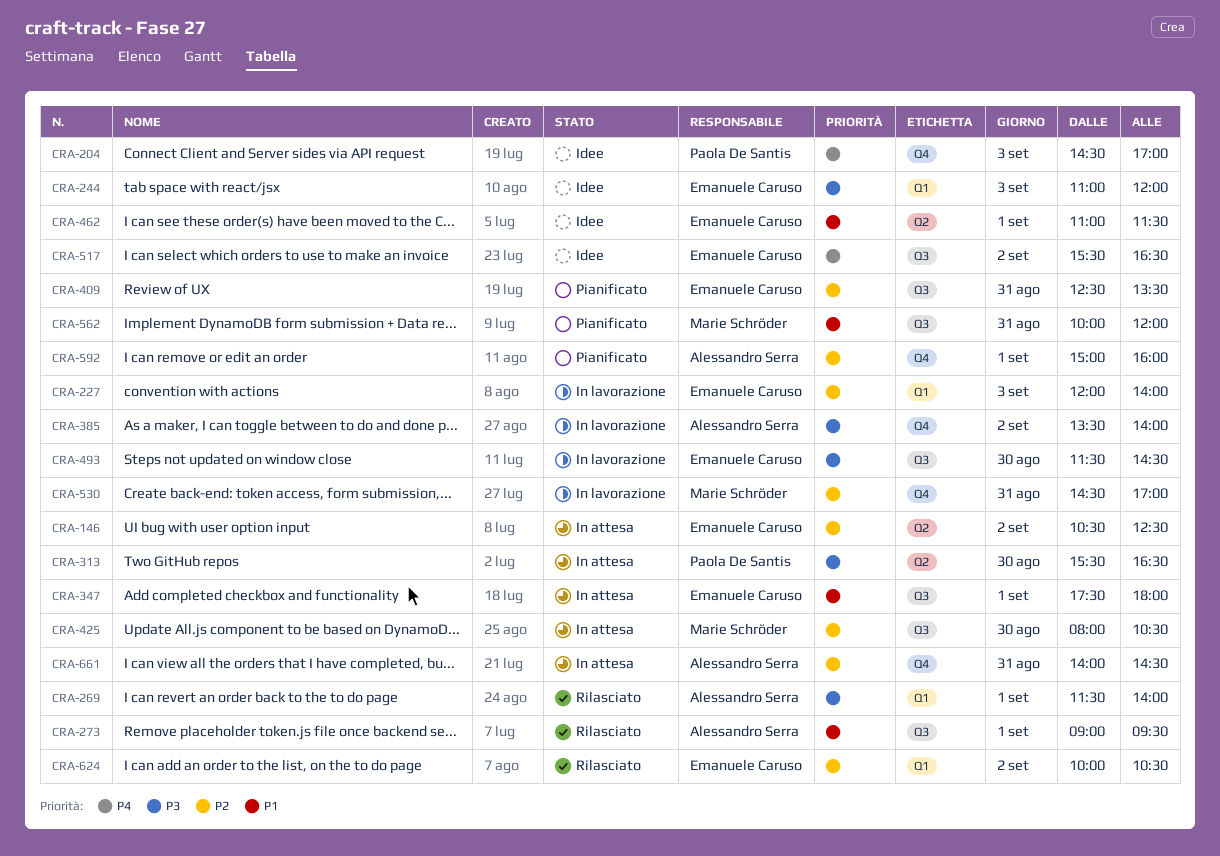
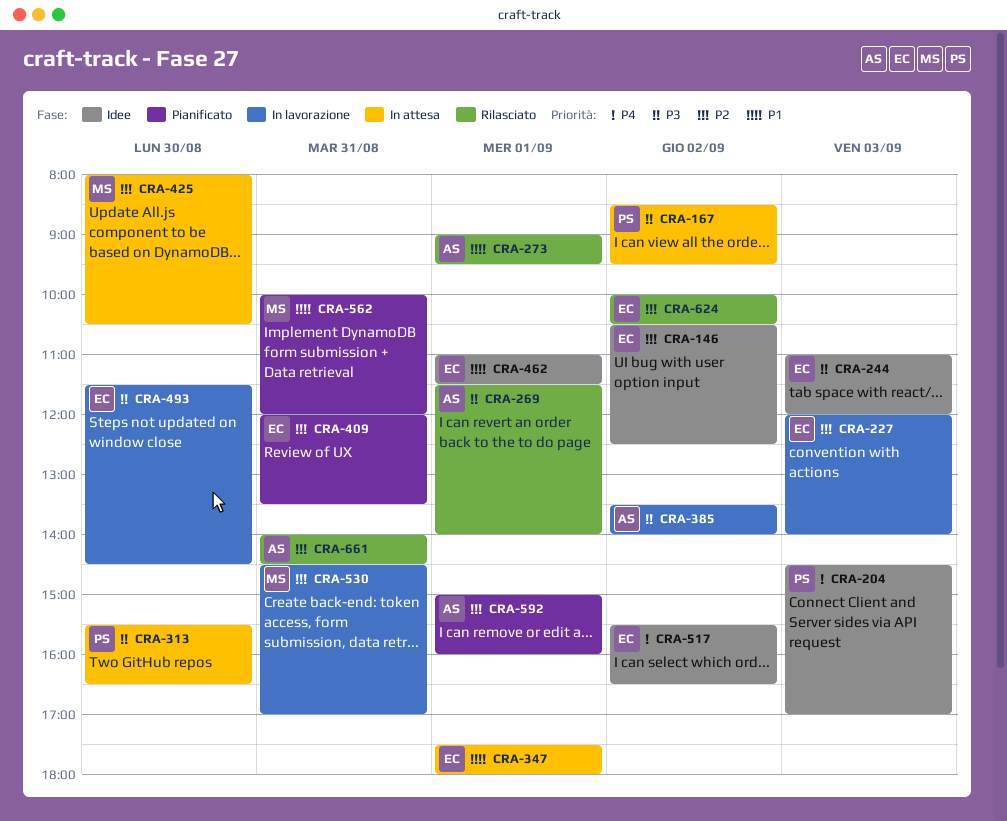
CRA-146, status: In attesa -> Idee
CRA-167: none -> present
CRA-409, begins: 12:30 -> 12:00
CRA-661, status: In attesa -> Rilasciato

